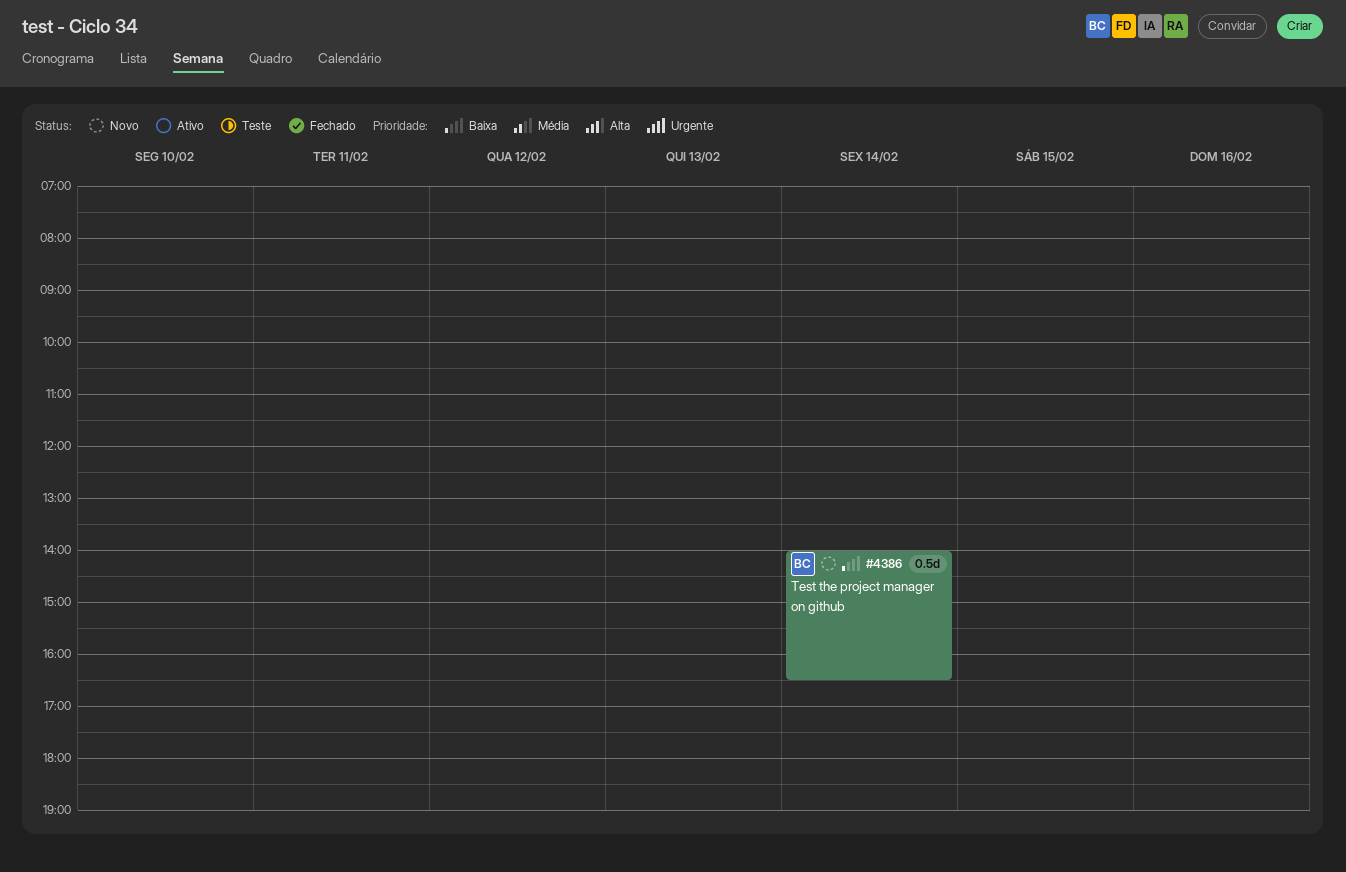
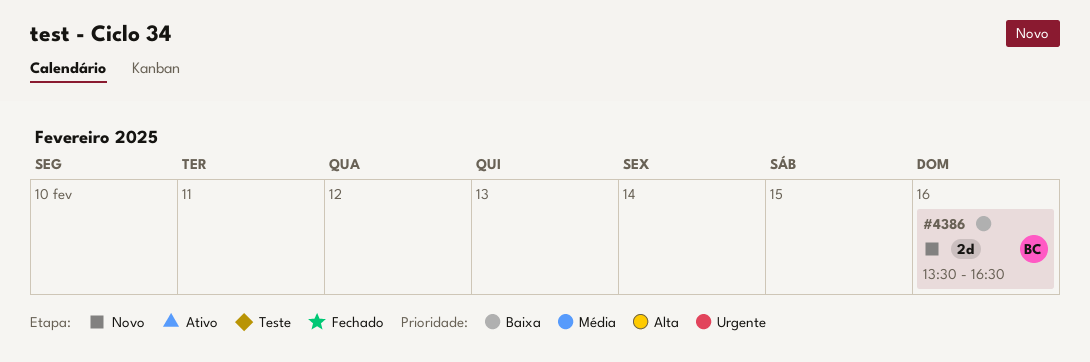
#4386, estimate: 0.5d -> 2d
#4386, day: Feb 14 -> Feb 16
#4386, begins: 14:00 -> 13:30

